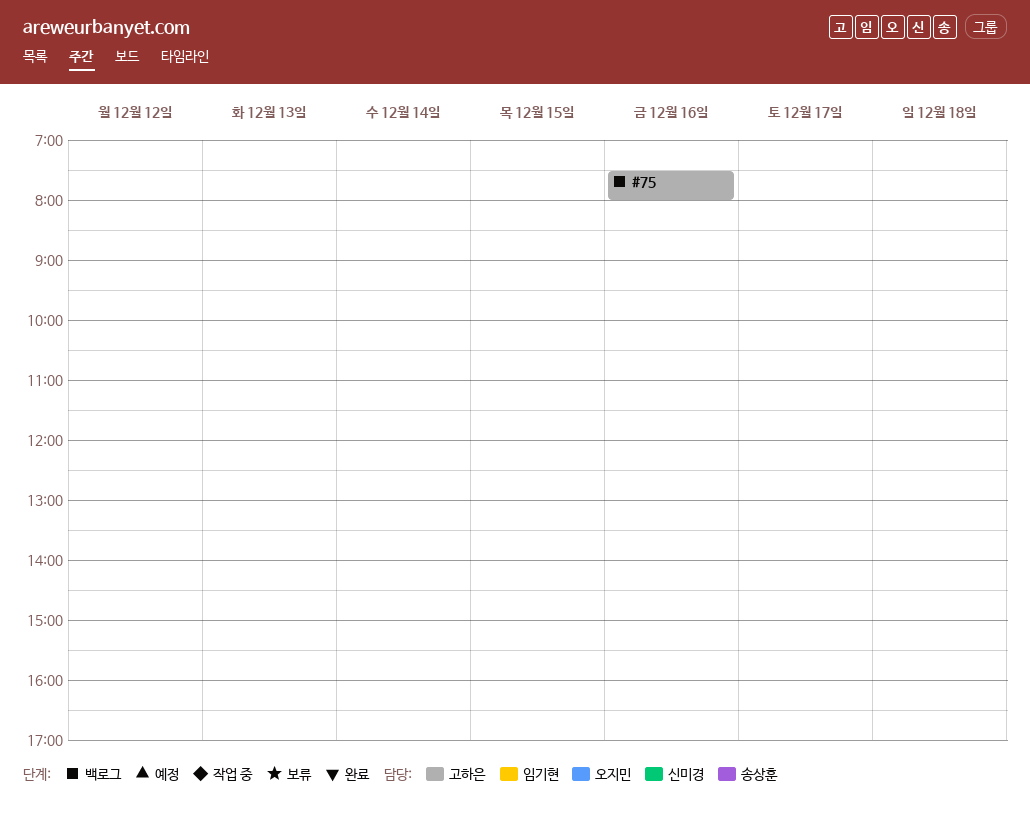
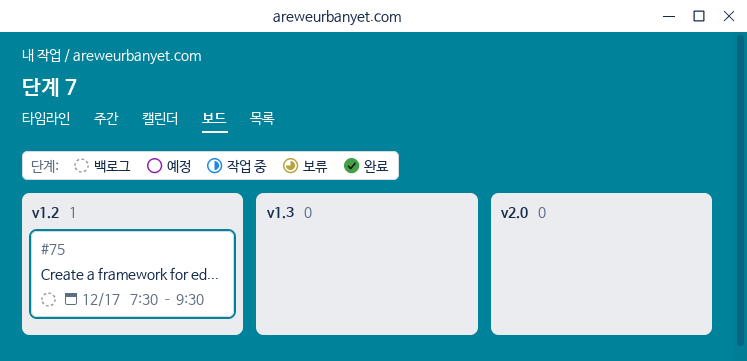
#75, day: Dec 16 -> Dec 17
#75, ends: 08:00 -> 09:30

